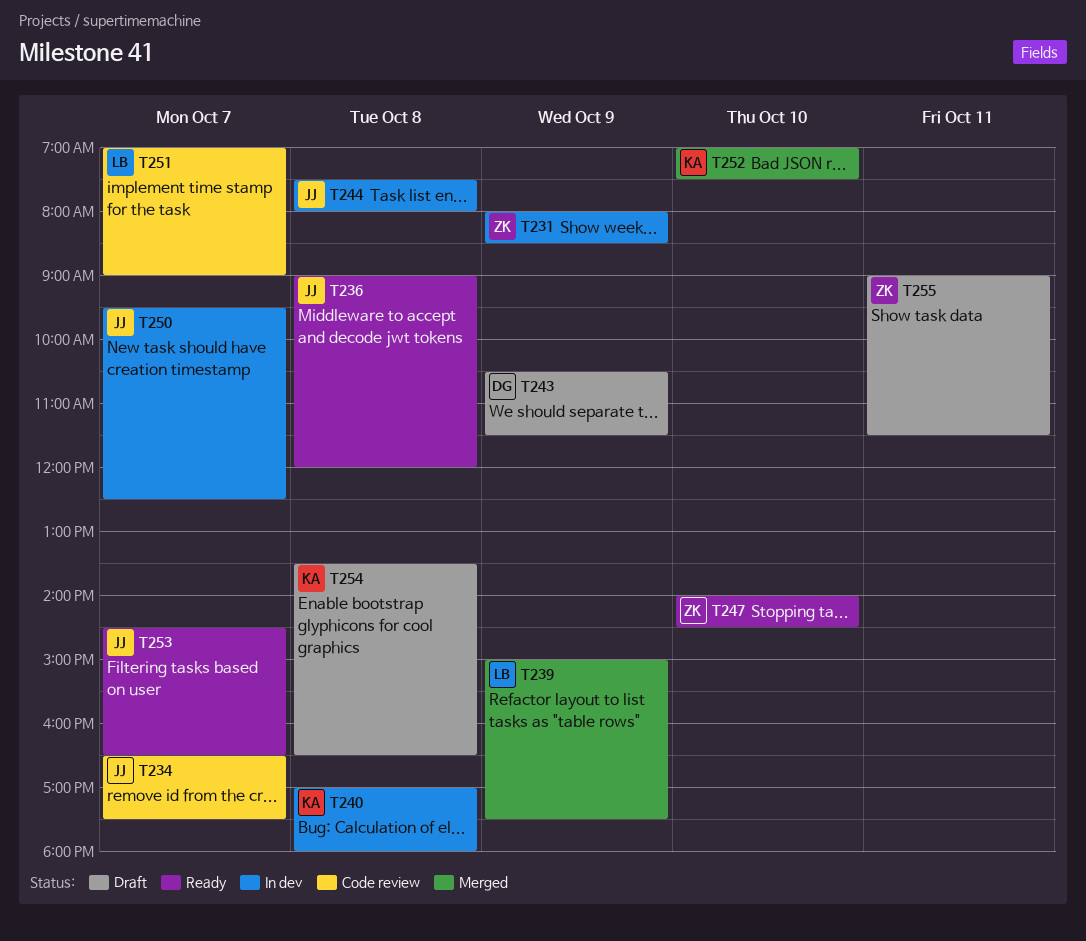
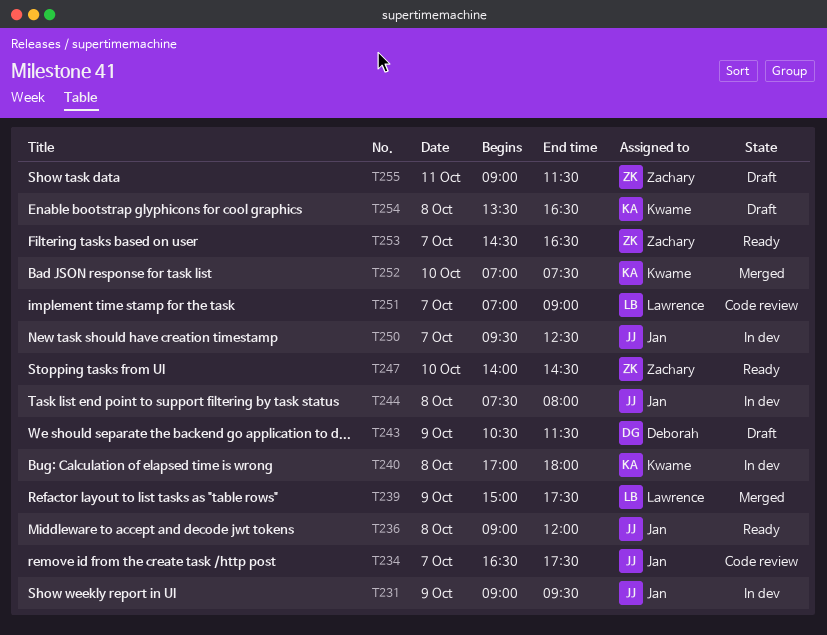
T231, owner: Zachary -> Jan
T231, begins: 08:00 -> 09:00
T231, ends: 08:30 -> 09:30
T253, owner: Jan -> Zachary

